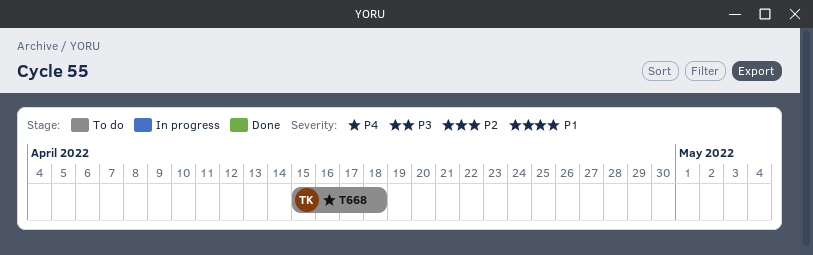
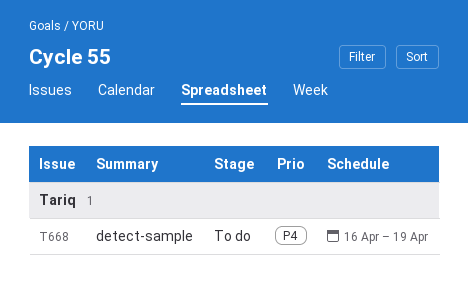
T668, start: Apr 15 -> Apr 16
T668, due: Apr 18 -> Apr 19

